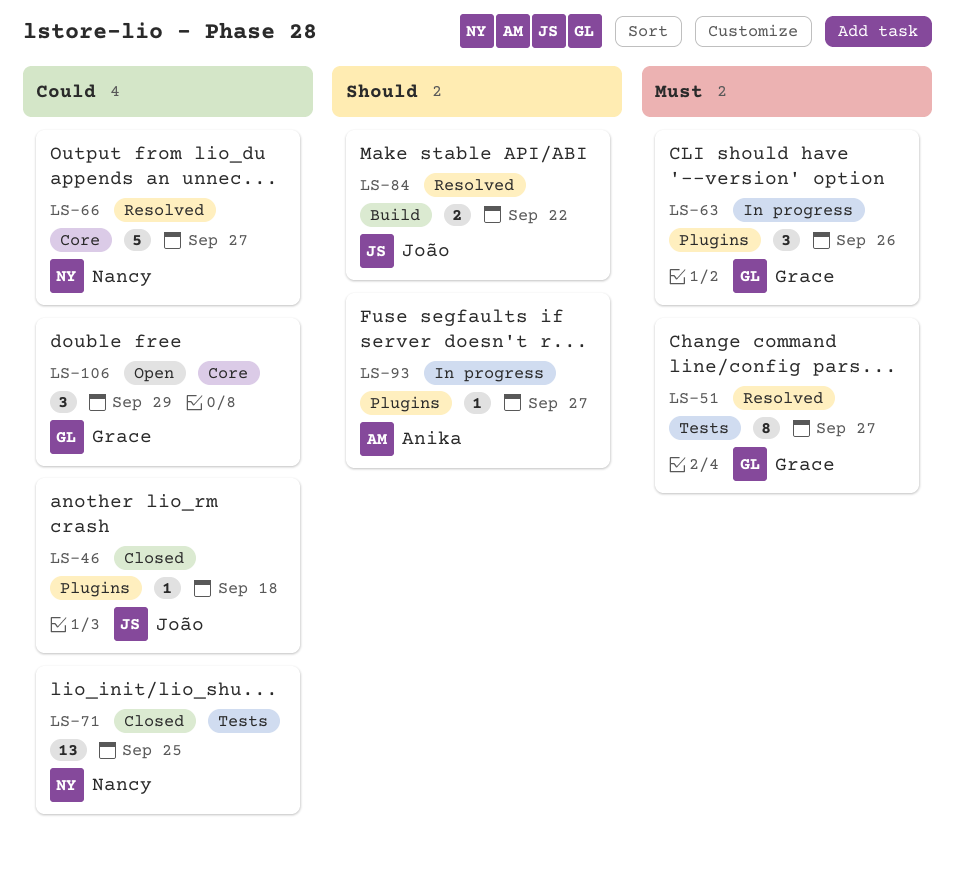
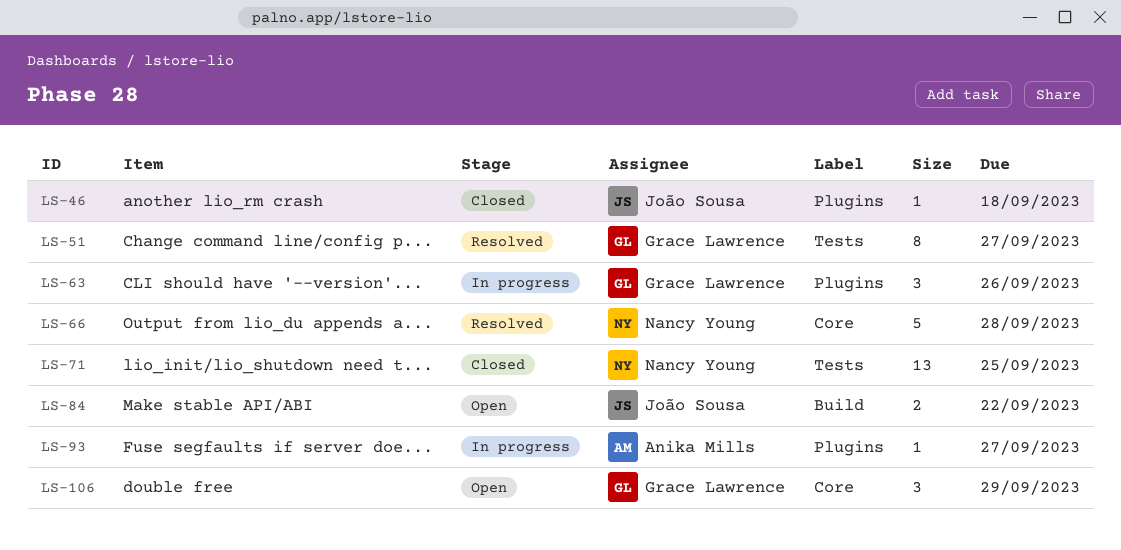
LS-66, due: Sep 27 -> Sep 28
LS-84, status: Resolved -> Open

